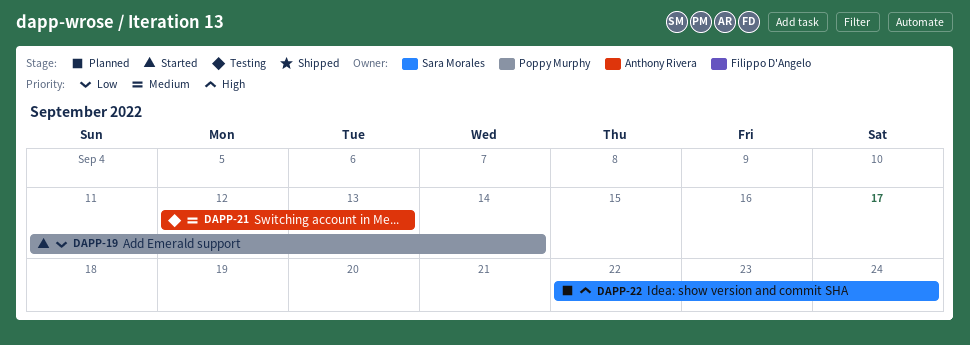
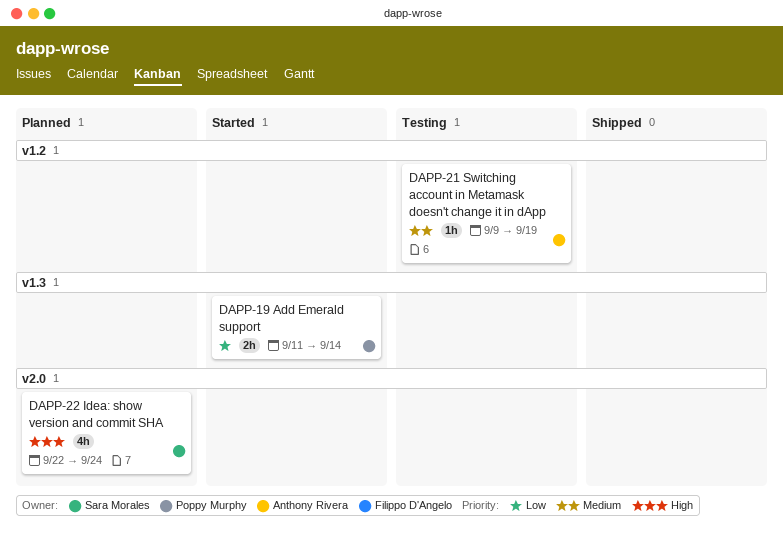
DAPP-21, start: Sep 12 -> Sep 9
DAPP-21, due: Sep 13 -> Sep 19

